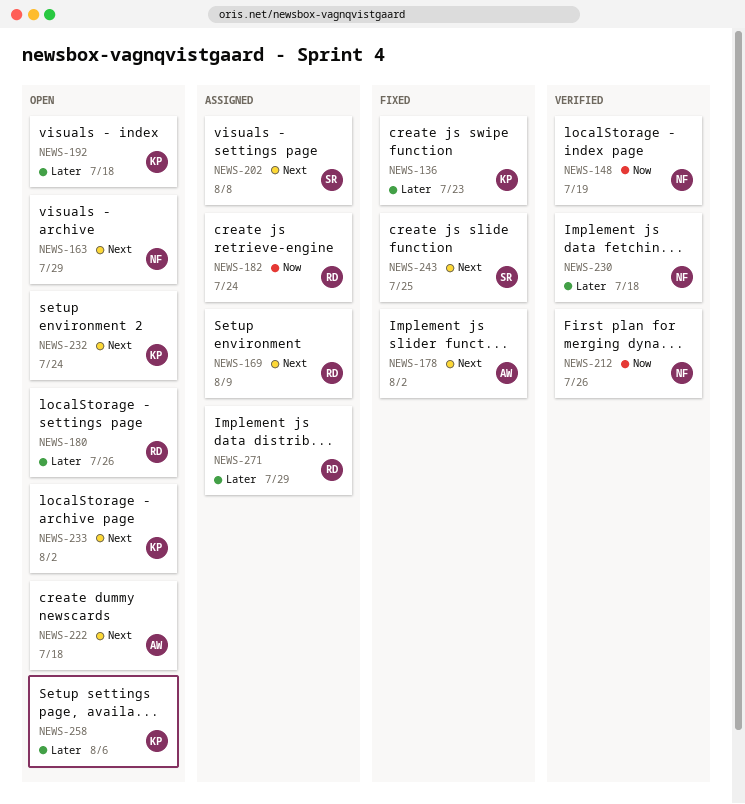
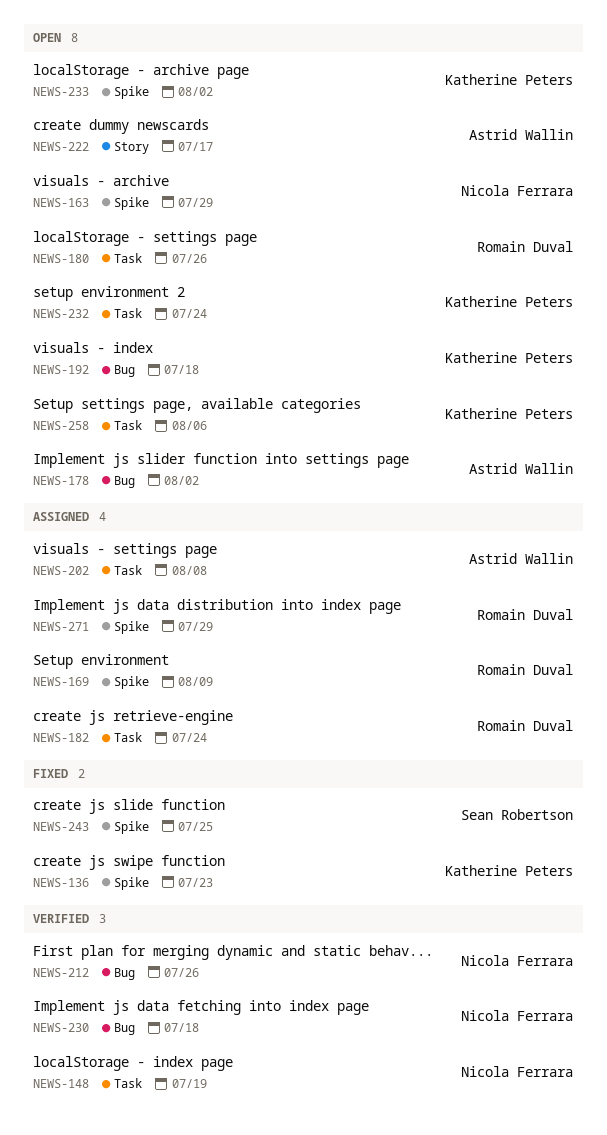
NEWS-178, status: Fixed -> Open
NEWS-202, owner: Sean Robertson -> Astrid Wallin
NEWS-222, due: Jul 18 -> Jul 17

